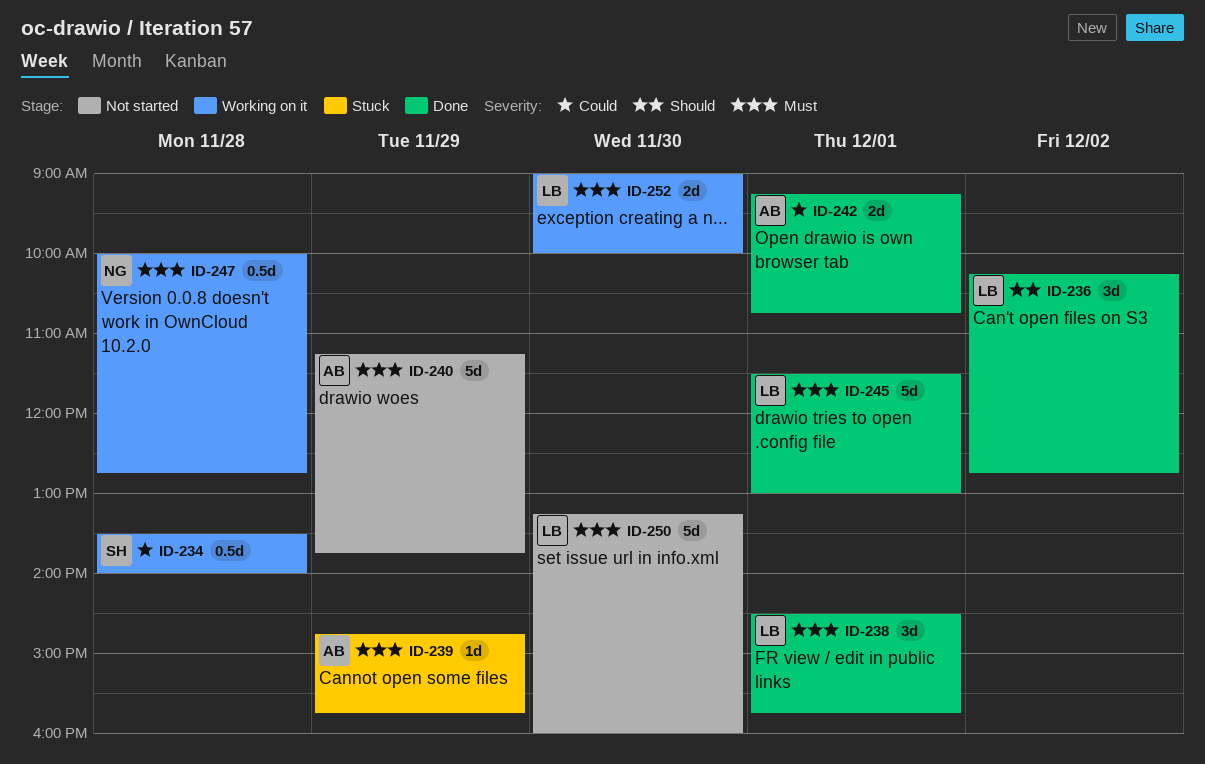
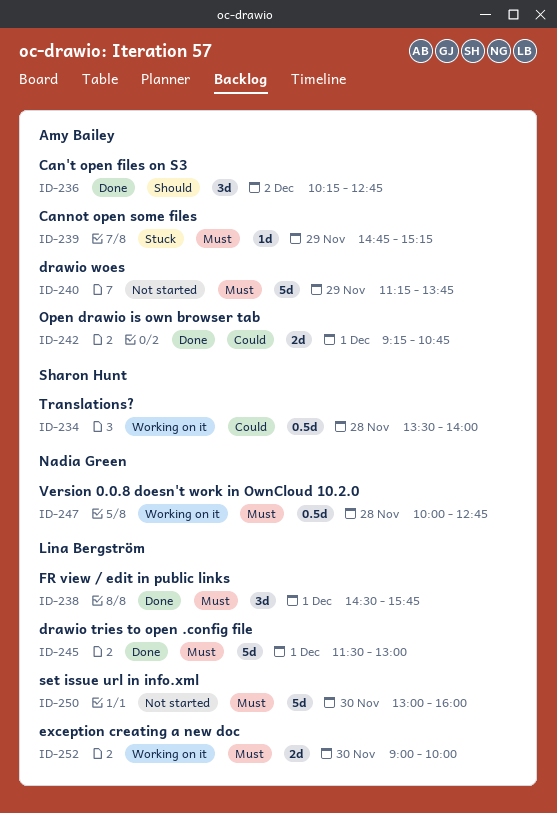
ID-236, owner: Lina Bergström -> Amy Bailey
ID-239, ends: 15:45 -> 15:15
ID-250, begins: 13:15 -> 13:00

